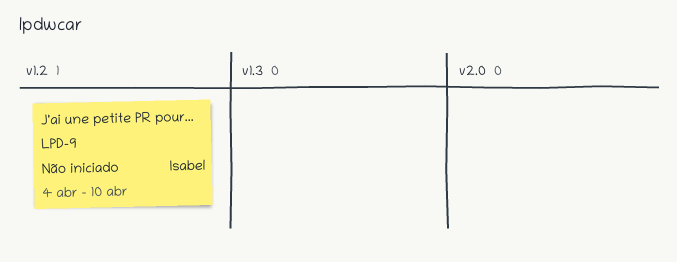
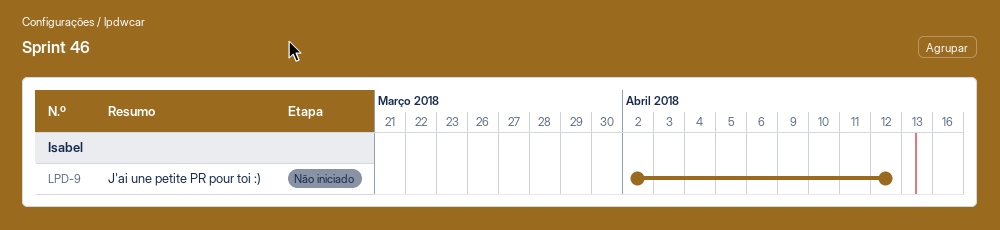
LPD-9, start: Apr 4 -> Apr 2
LPD-9, due: Apr 10 -> Apr 12

